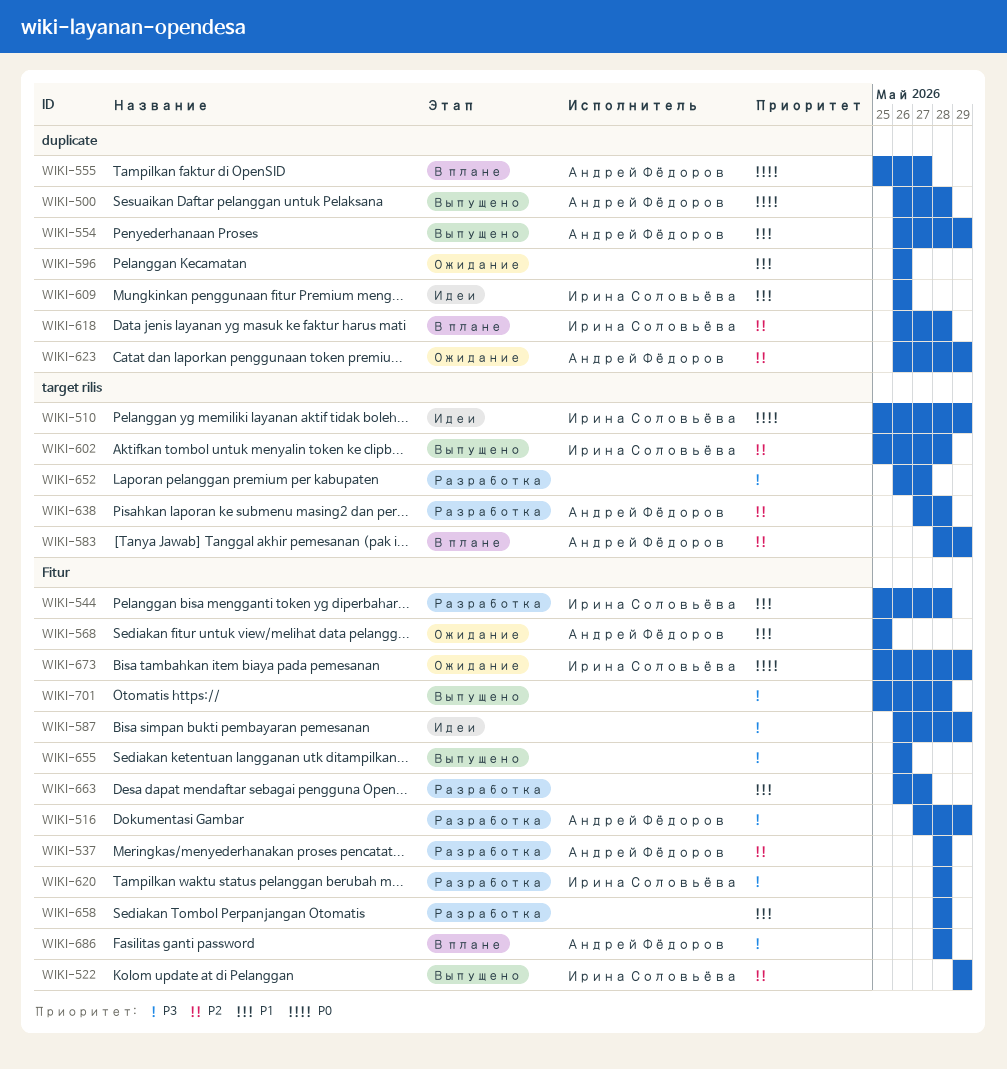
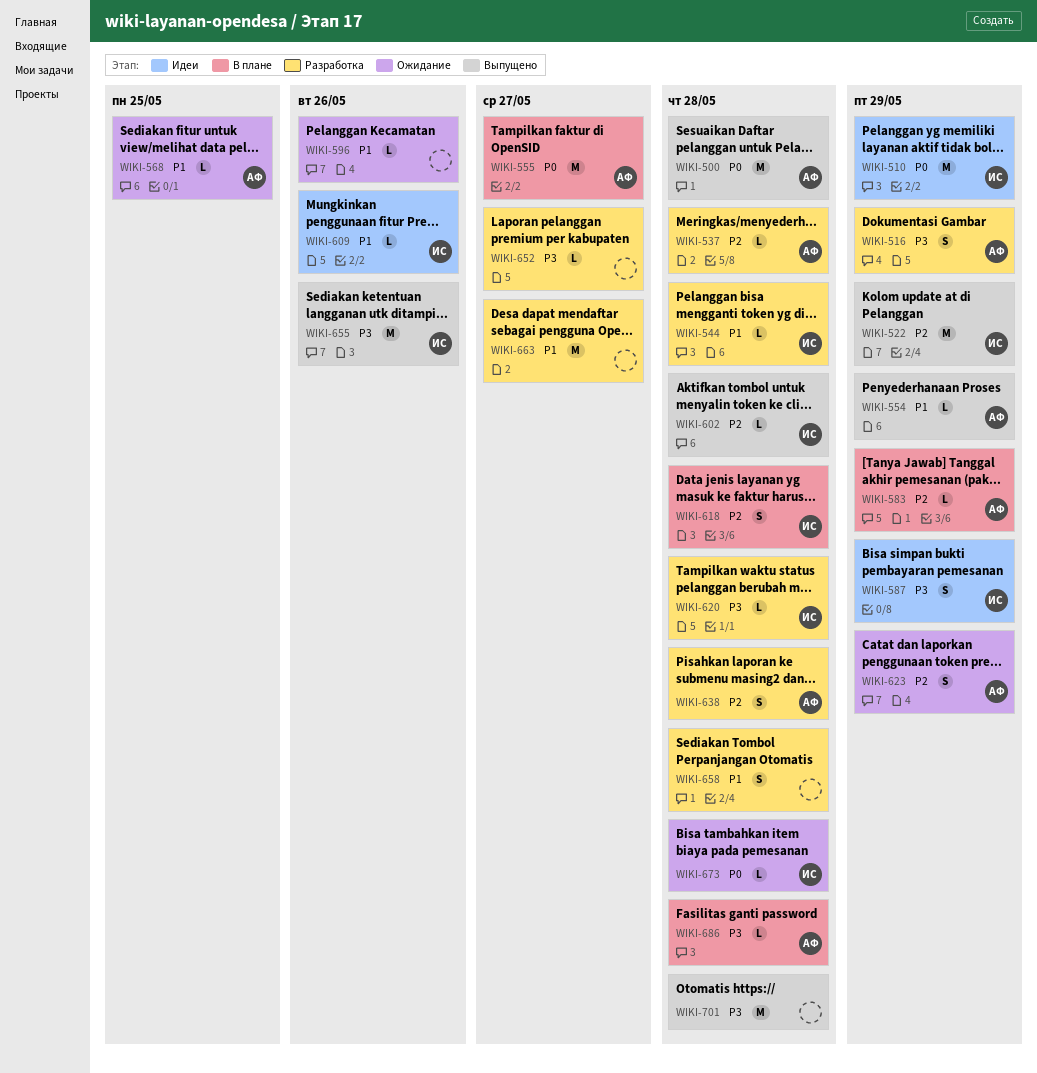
WIKI-587, owner: none -> Ирина Соловьёва
WIKI-655, owner: none -> Ирина Соловьёва
WIKI-673, due: May 29 -> May 28

